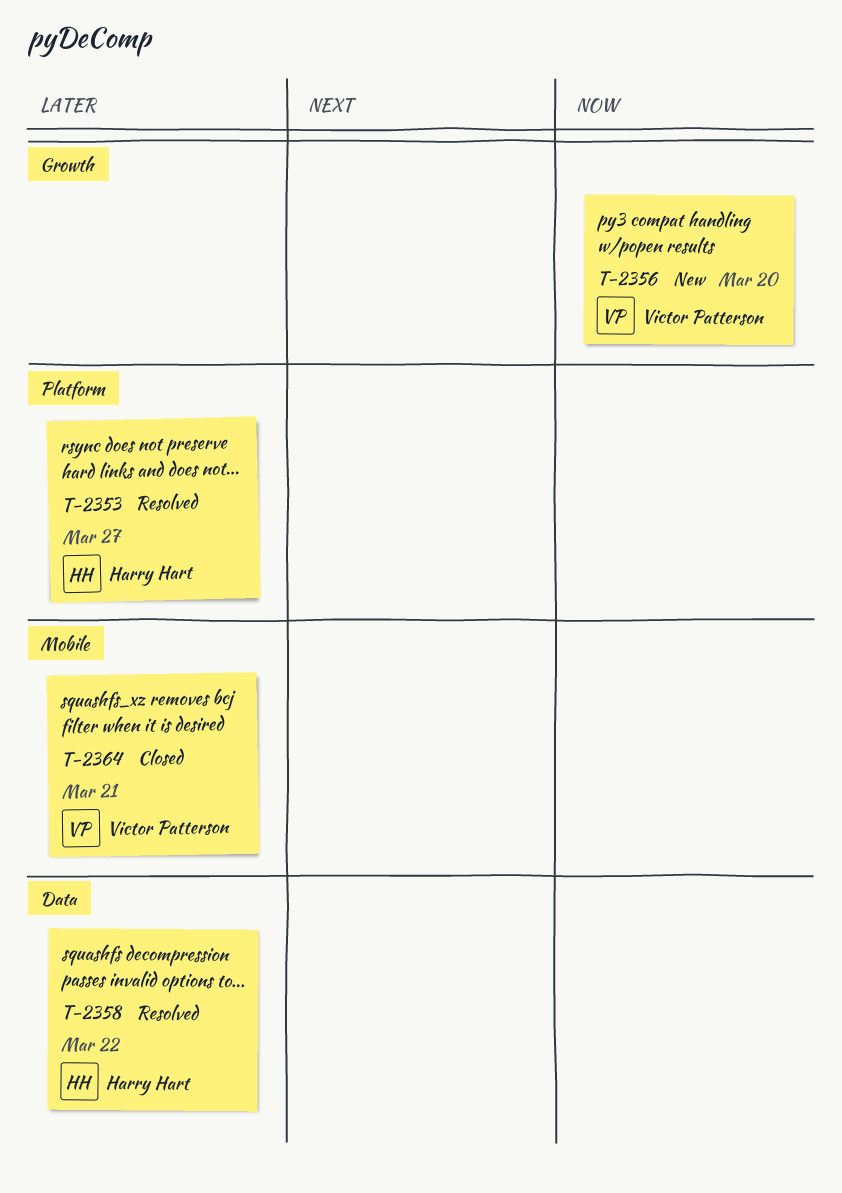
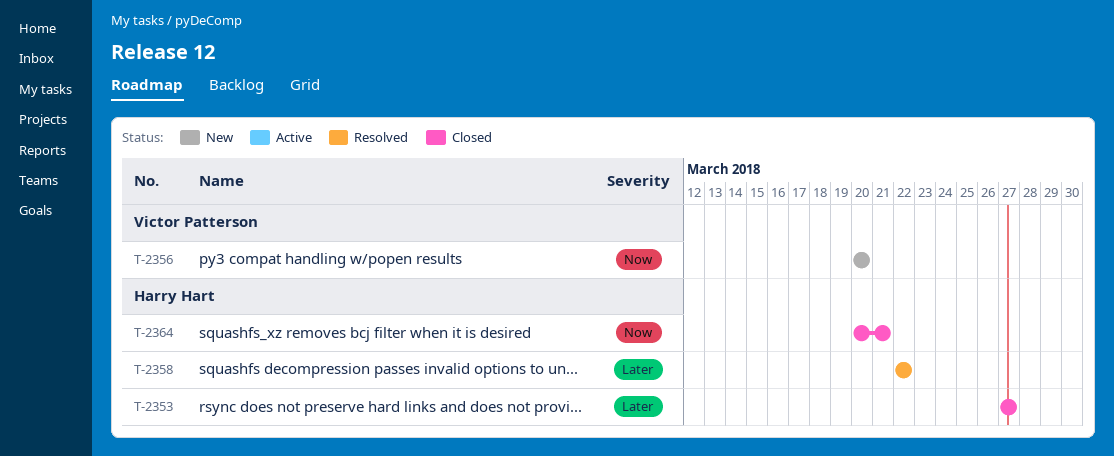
T-2353, status: Resolved -> Closed
T-2364, owner: Victor Patterson -> Harry Hart
T-2364, priority: Later -> Now

